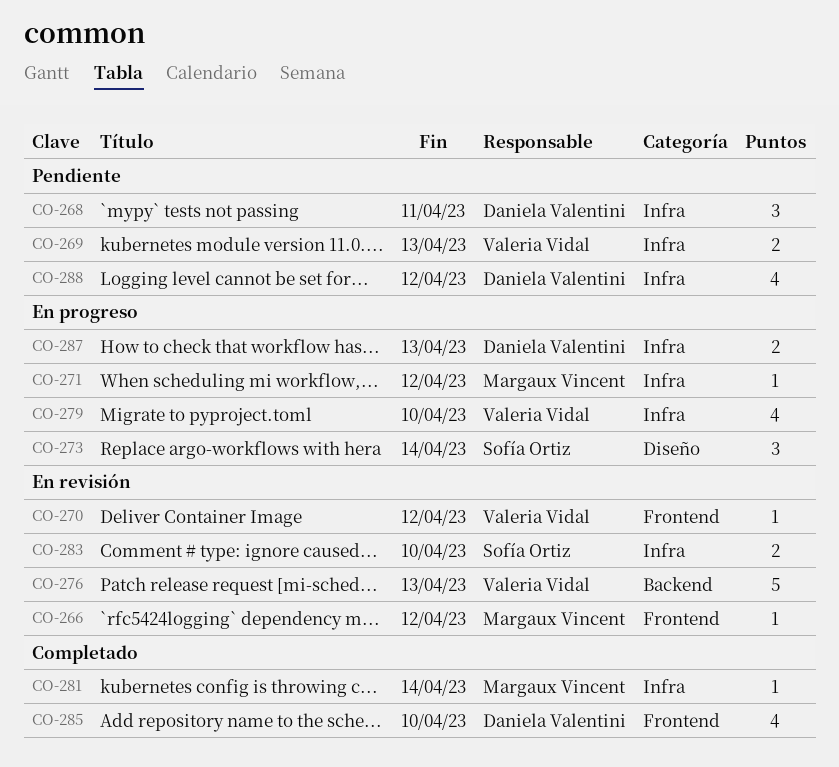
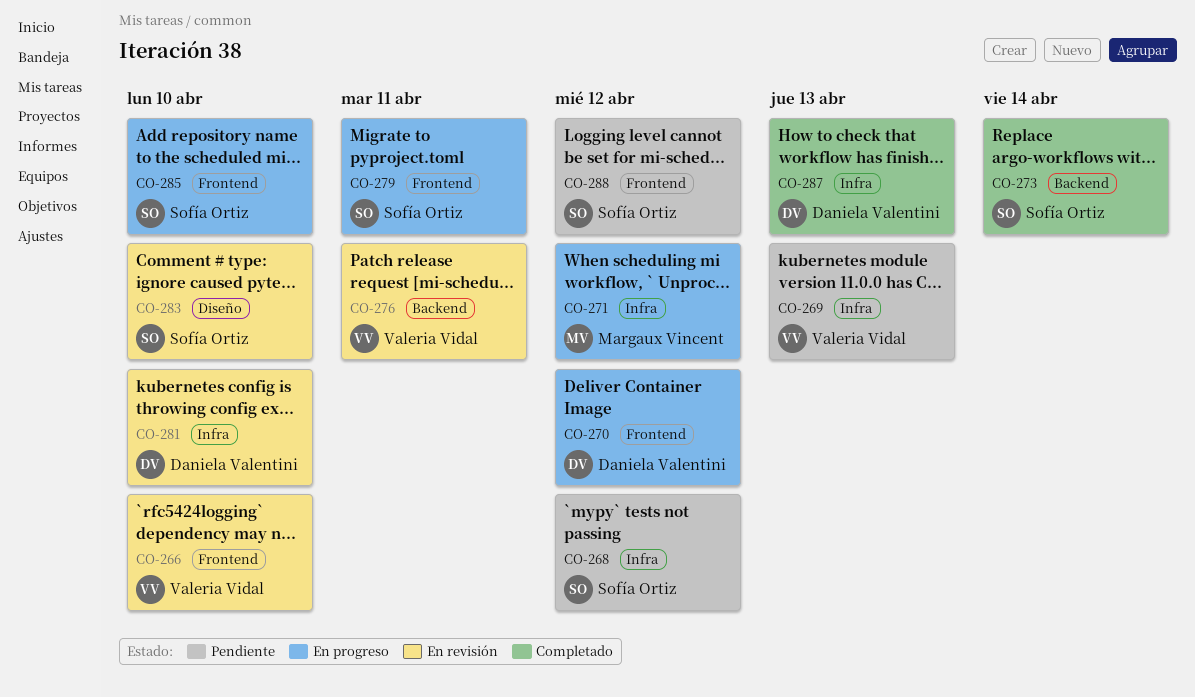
CO-266, owner: Margaux Vincent -> Valeria Vidal
CO-266, due: Apr 12 -> Apr 10
CO-268, owner: Daniela Valentini -> Sofía Ortiz
CO-268, due: Apr 11 -> Apr 12
CO-270, status: En revisión -> En progreso
CO-270, owner: Valeria Vidal -> Daniela Valentini
CO-273, status: En progreso -> Completado
CO-273, label: Diseño -> Backend
CO-276, due: Apr 13 -> Apr 11
CO-279, owner: Valeria Vidal -> Sofía Ortiz
CO-279, label: Infra -> Frontend
CO-279, due: Apr 10 -> Apr 11
CO-281, status: Completado -> En revisión
CO-281, owner: Margaux Vincent -> Daniela Valentini
CO-281, due: Apr 14 -> Apr 10
CO-283, label: Infra -> Diseño
CO-285, status: Completado -> En progreso
CO-285, owner: Daniela Valentini -> Sofía Ortiz
CO-287, status: En progreso -> Completado
CO-288, owner: Daniela Valentini -> Sofía Ortiz
CO-288, label: Infra -> Frontend

